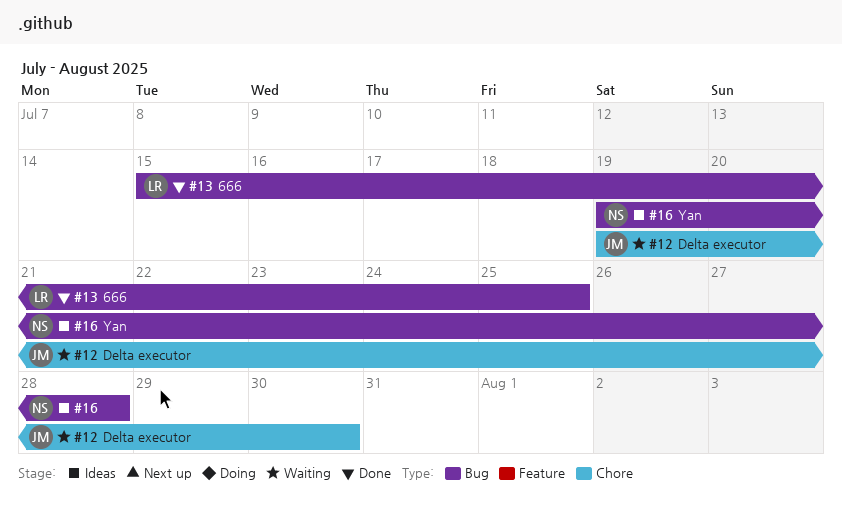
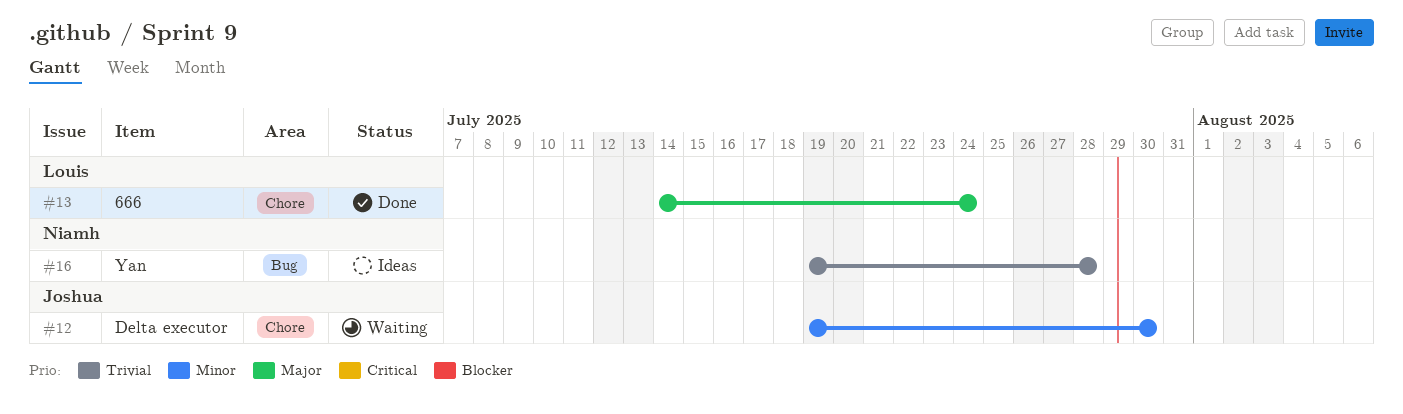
#13, label: Bug -> Chore
#13, start: Jul 15 -> Jul 14
#13, due: Jul 25 -> Jul 24

